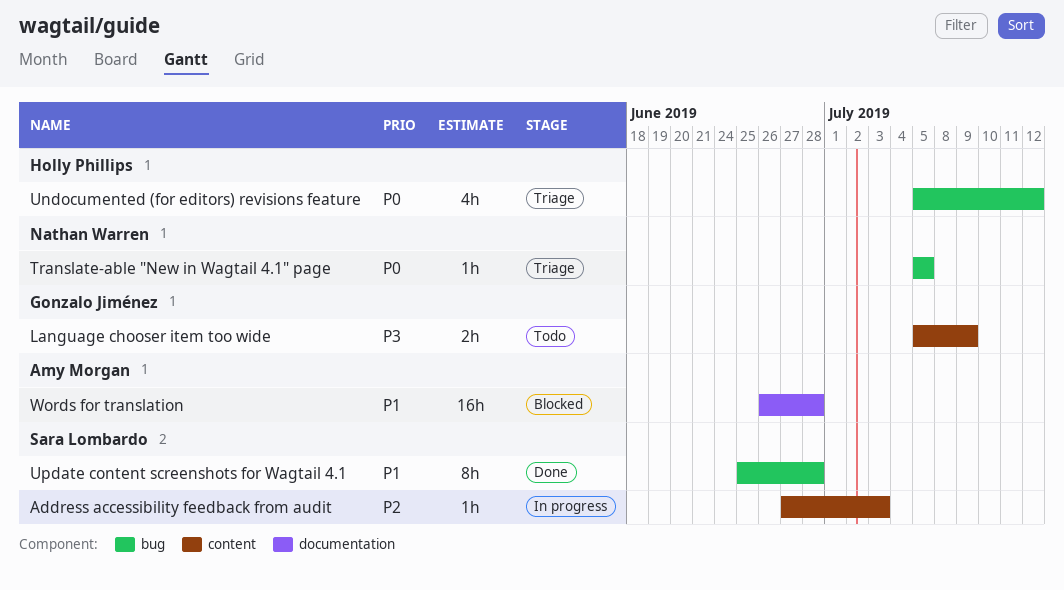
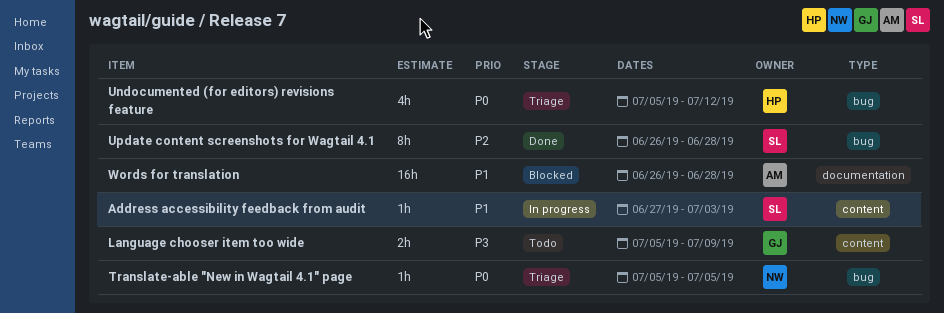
Address accessibility feedback from audit, priority: P2 -> P1
Update content screenshots for Wagtail 4.1, priority: P1 -> P2
Update content screenshots for Wagtail 4.1, start: Jun 25 -> Jun 26

